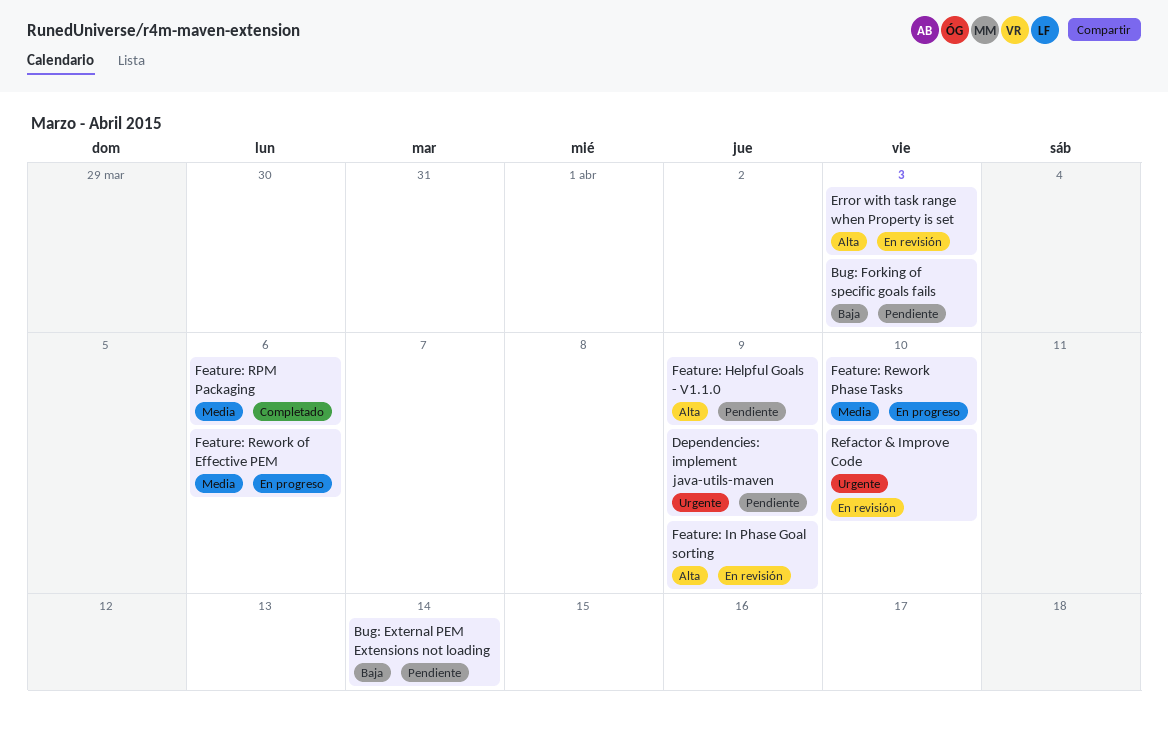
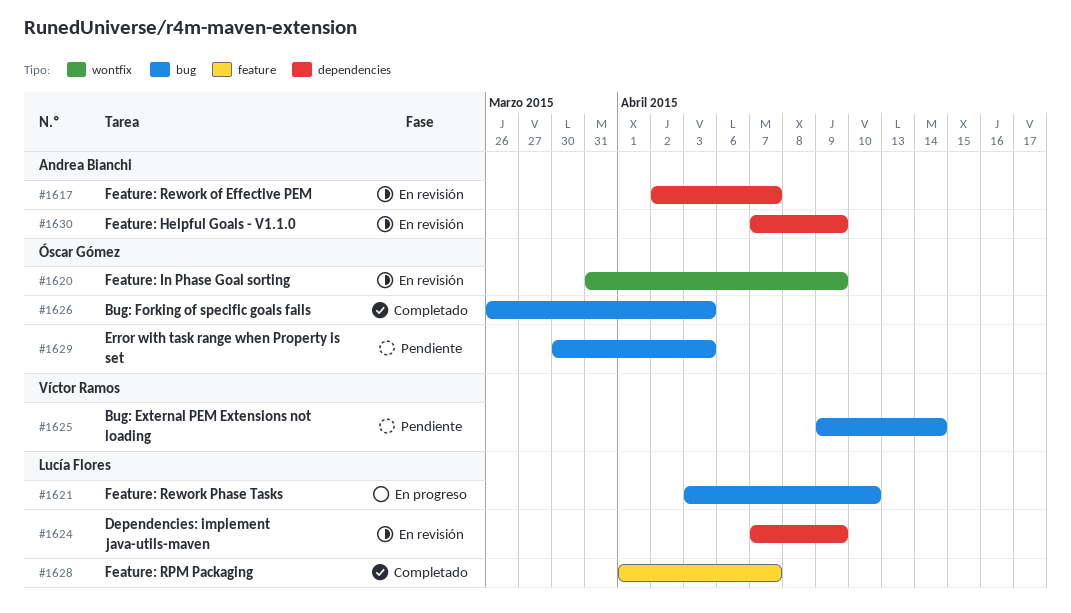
Bug: Forking of specific goals fails, status: Pendiente -> Completado
Dependencies: implement java-utils-maven, status: Pendiente -> En revisión
Error with task range when Property is set, status: En revisión -> Pendiente
Feature: Helpful Goals - V1.1.0, status: Pendiente -> En revisión
Feature: Rework of Effective PEM, status: En progreso -> En revisión
Feature: Rework of Effective PEM, due: Apr 6 -> Apr 7
Feature: RPM Packaging, due: Apr 6 -> Apr 7
Refactor & Improve Code: present -> none

